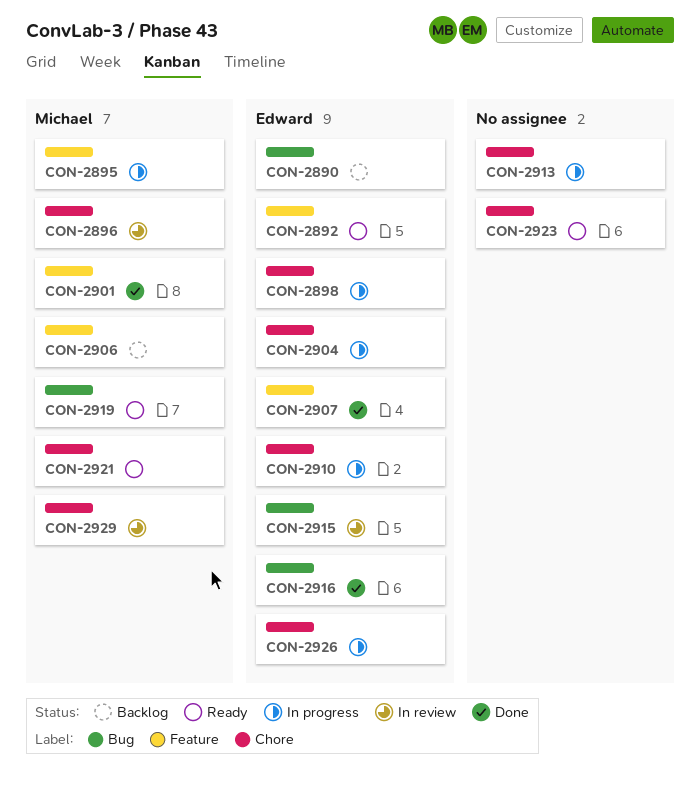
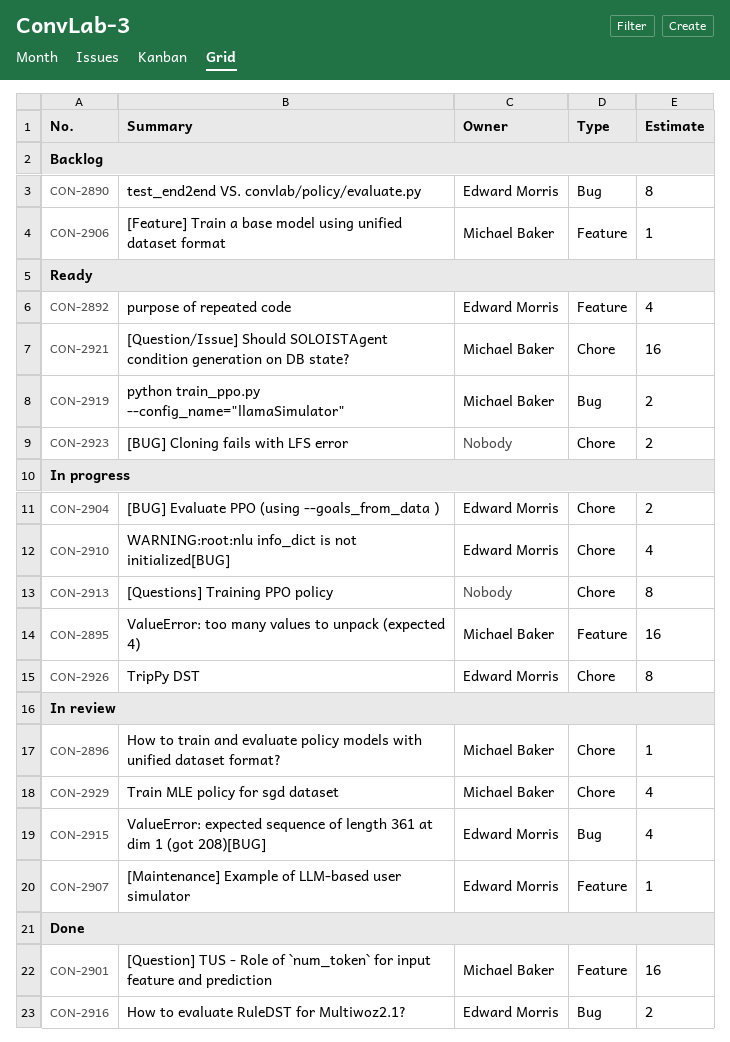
CON-2898: present -> none
CON-2907, status: Done -> In review

